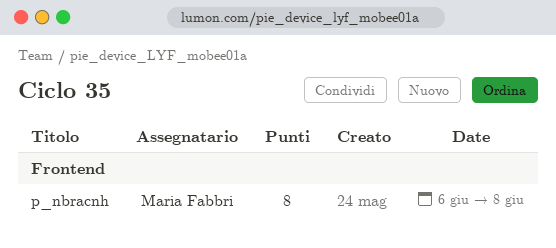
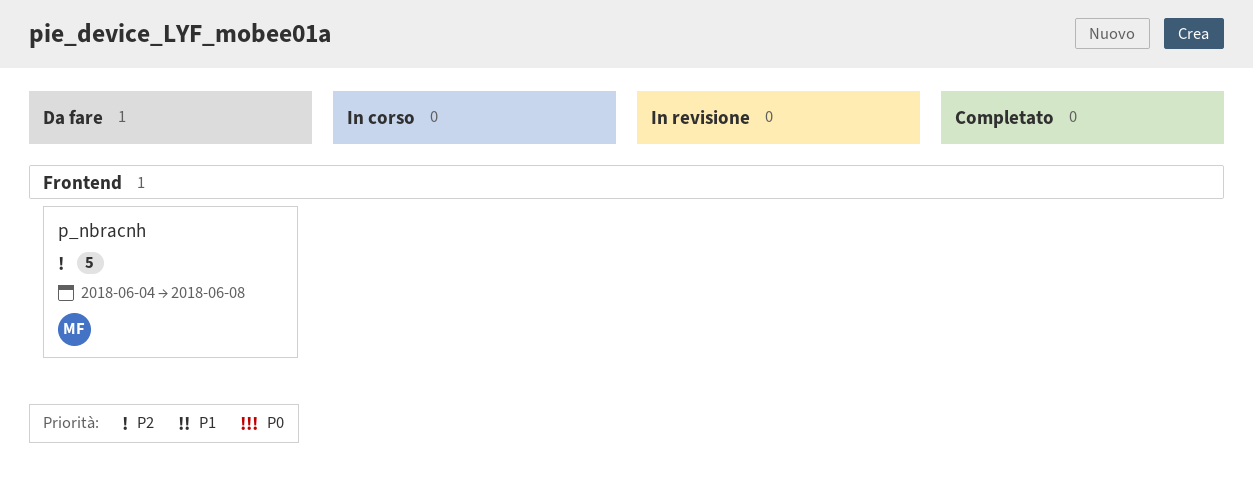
p_nbracnh, estimate: 8 -> 5
p_nbracnh, start: Jun 6 -> Jun 4

